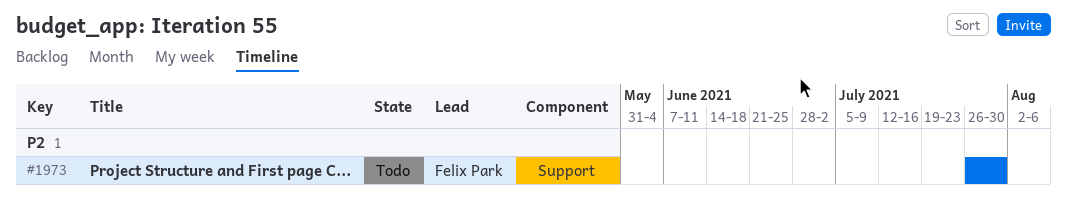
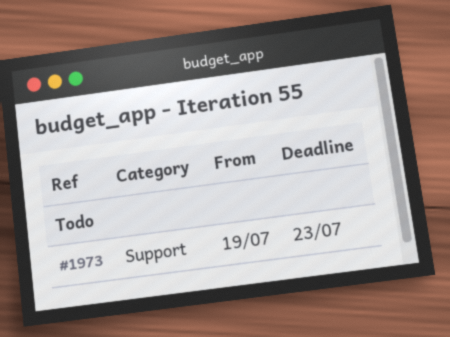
#1973, start: Jul 26 -> Jul 19
#1973, due: Jul 30 -> Jul 23

